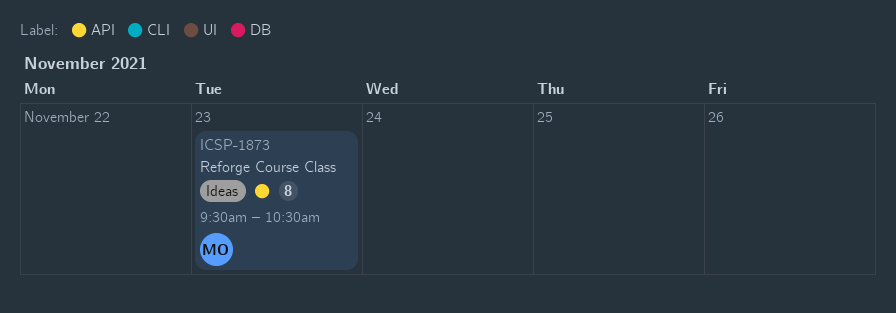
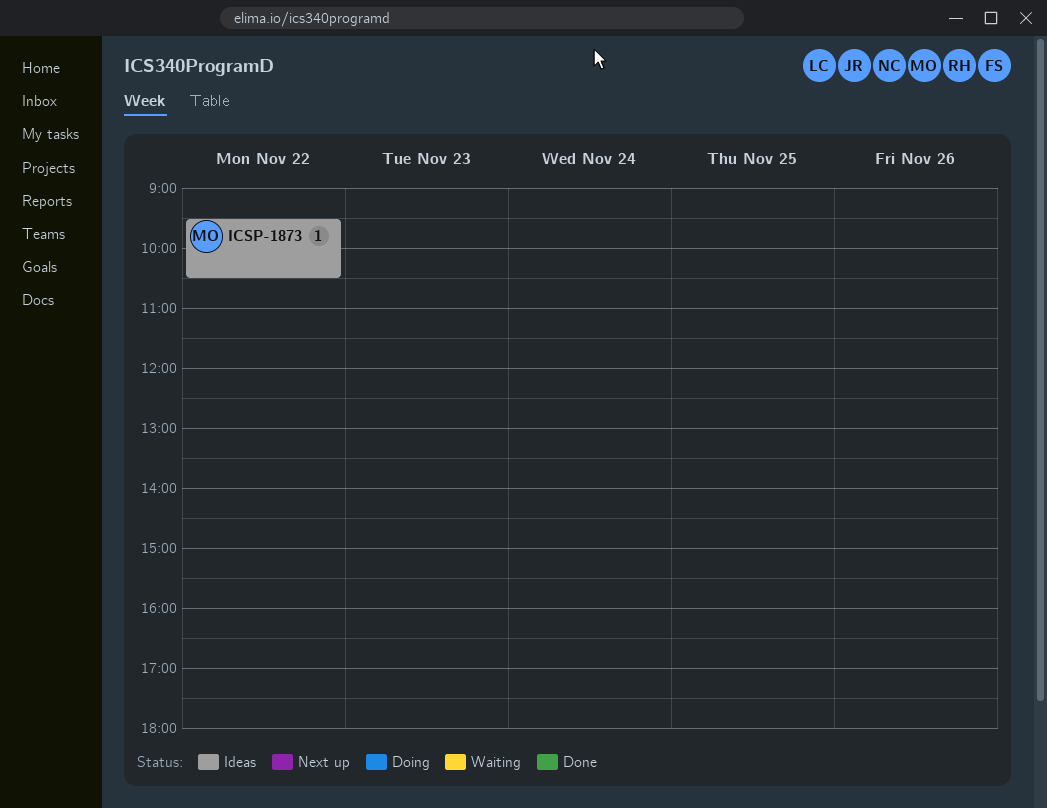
ICSP-1873, estimate: 8 -> 1
ICSP-1873, day: Nov 23 -> Nov 22

